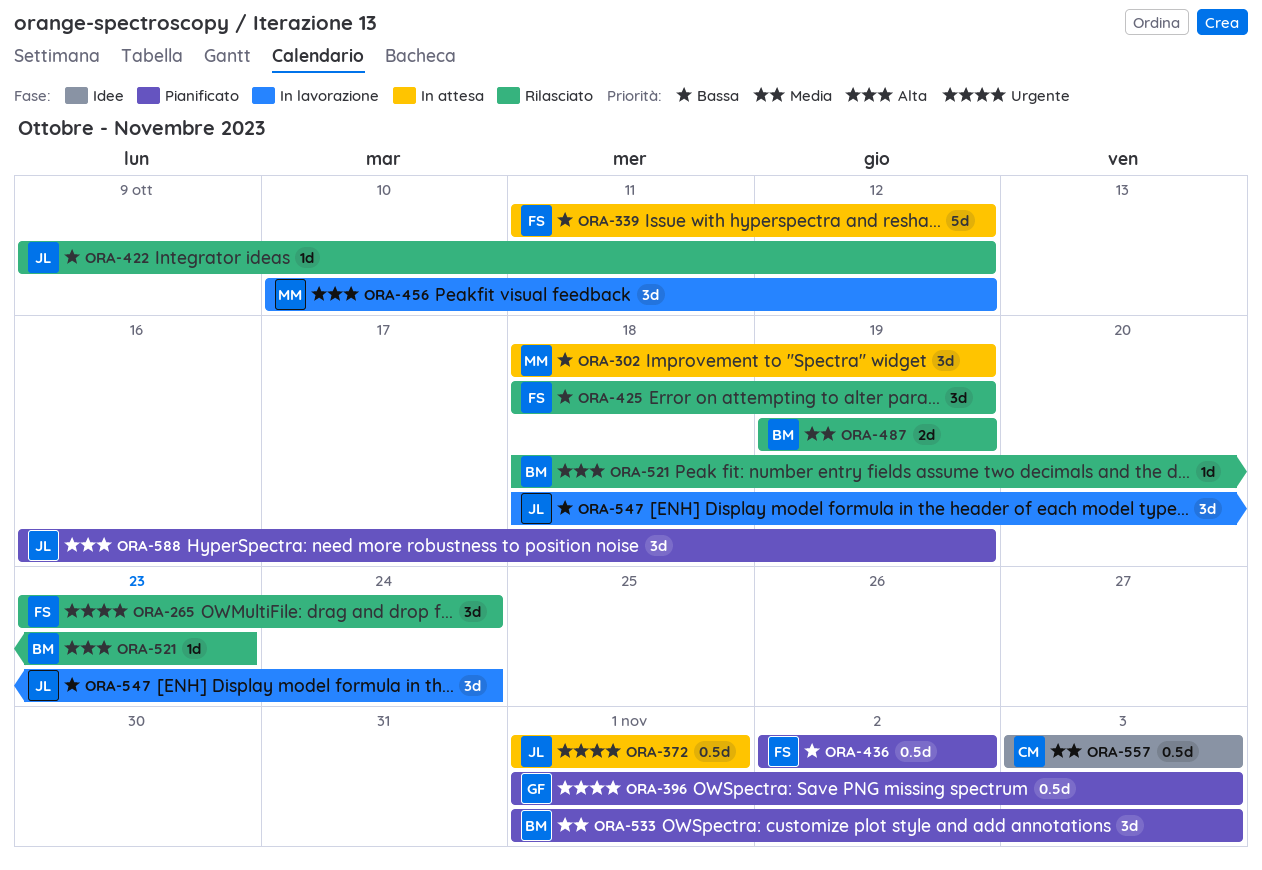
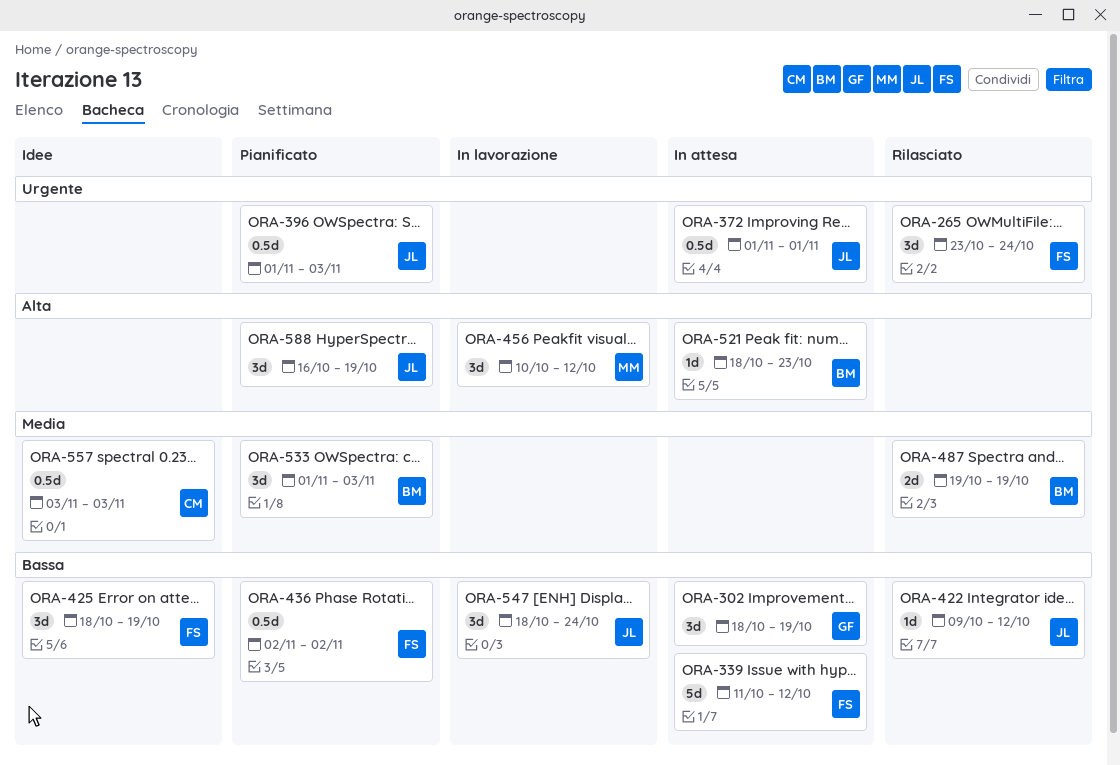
ORA-302, owner: MM -> GF
ORA-396, owner: GF -> JL
ORA-425, status: Rilasciato -> Idee
ORA-521, status: Rilasciato -> In attesa

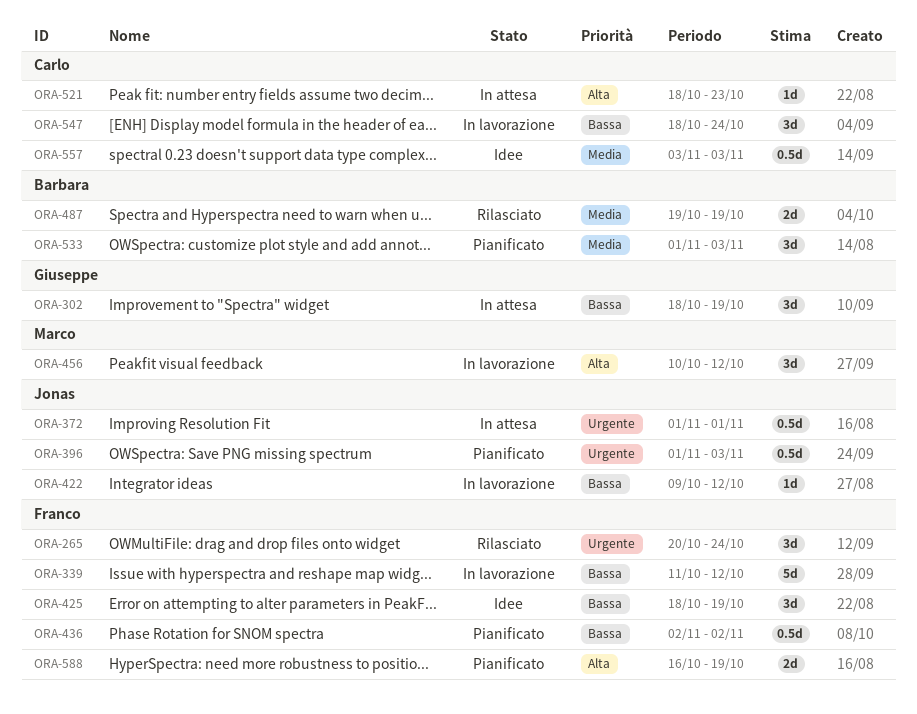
ORA-265, start: Oct 23 -> Oct 20
ORA-339, status: In attesa -> In lavorazione
ORA-422, status: Rilasciato -> In lavorazione
ORA-521, owner: Barbara -> Carlo
ORA-547, owner: Jonas -> Carlo
ORA-588, owner: Jonas -> Franco
ORA-588, estimate: 3d -> 2d

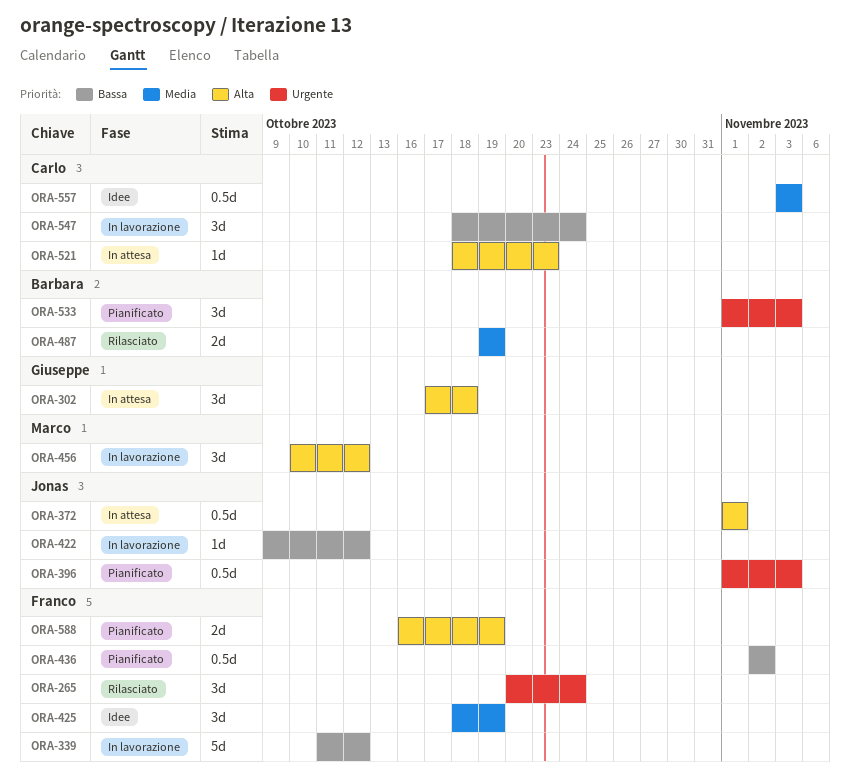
ORA-302, priority: Bassa -> Alta
ORA-302, start: Oct 18 -> Oct 17
ORA-302, due: Oct 19 -> Oct 18
ORA-372, priority: Urgente -> Alta
ORA-425, priority: Bassa -> Media
ORA-533, priority: Media -> Urgente

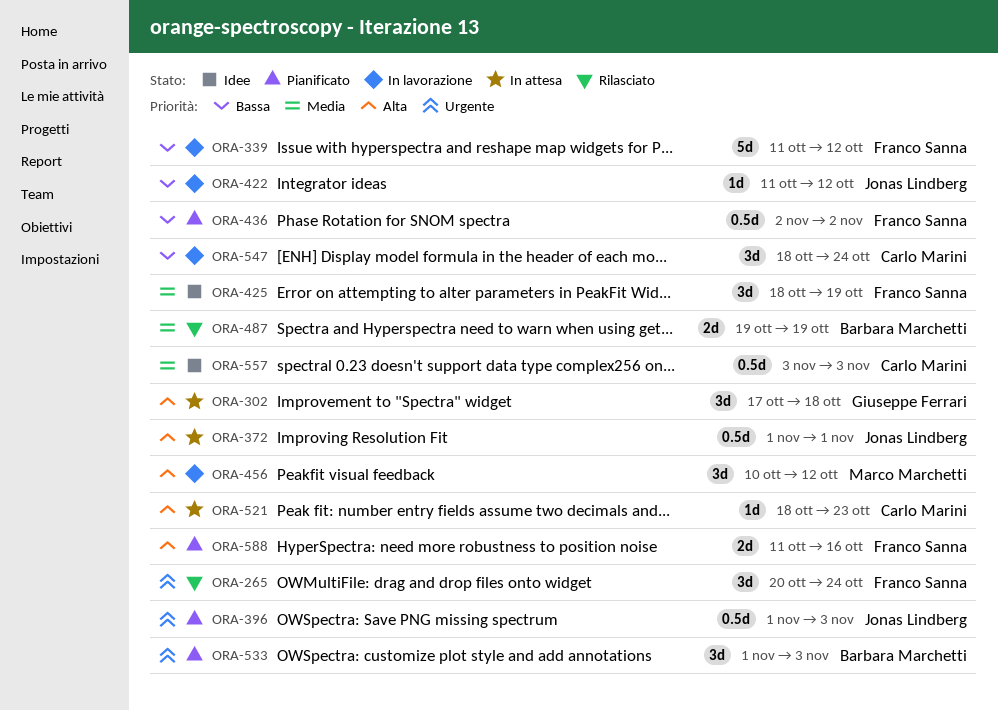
ORA-422, start: Oct 9 -> Oct 11
ORA-588, start: Oct 16 -> Oct 11
ORA-588, due: Oct 19 -> Oct 16

